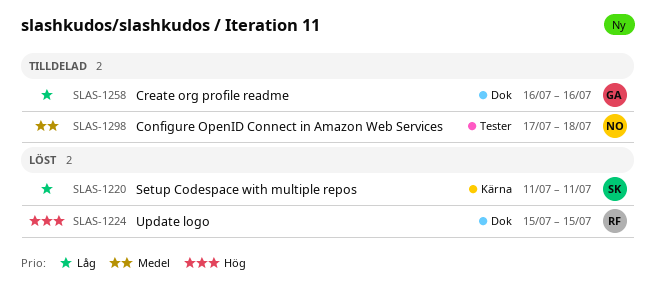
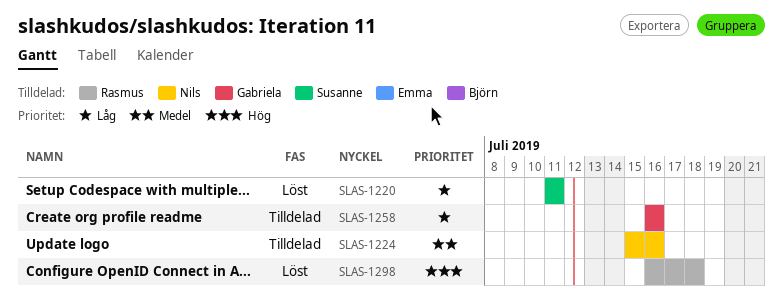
SLAS-1224, status: Löst -> Tilldelad
SLAS-1224, owner: Rasmus -> Nils
SLAS-1224, priority: Hög -> Medel
SLAS-1224, due: Jul 15 -> Jul 16
SLAS-1298, status: Tilldelad -> Löst
SLAS-1298, owner: Nils -> Rasmus
SLAS-1298, priority: Medel -> Hög
SLAS-1298, start: Jul 17 -> Jul 16

